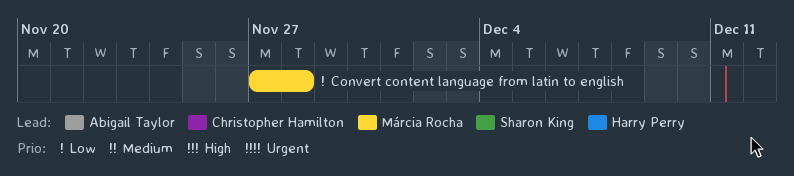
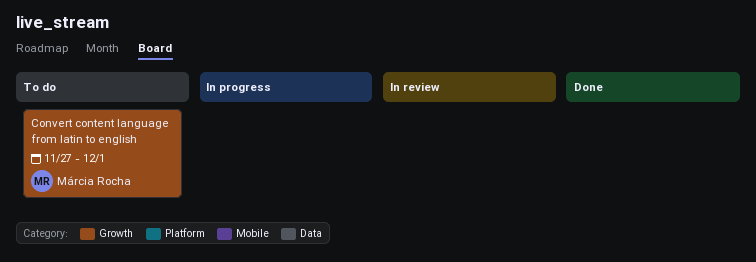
Convert content language from latin to english, due: Nov 28 -> Dec 1

